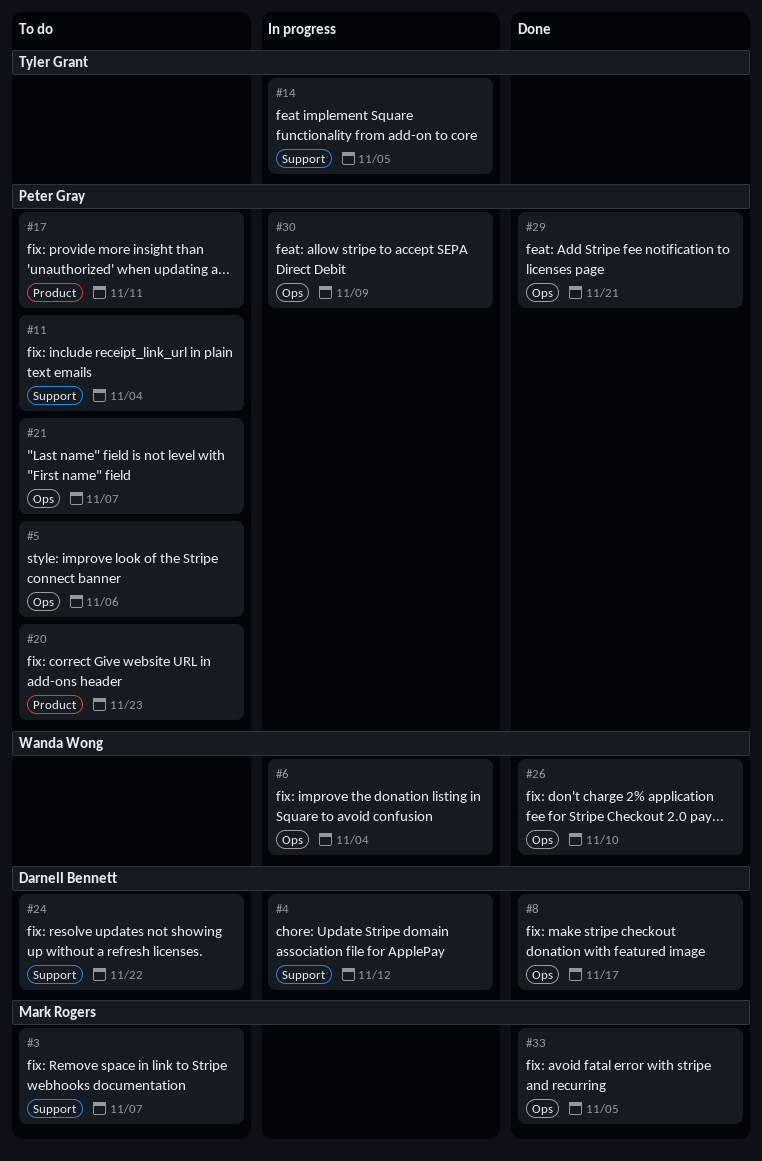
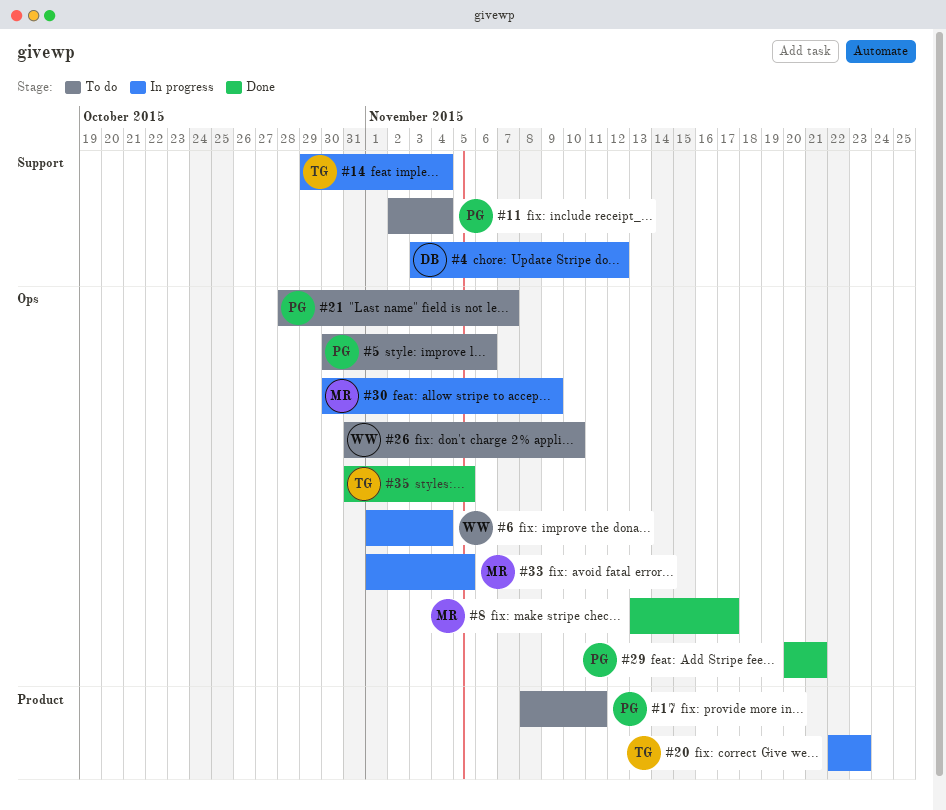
#3: present -> none
#8, owner: Darnell Bennett -> Mark Rogers
#14, due: Nov 5 -> Nov 4
#20, status: To do -> In progress
#20, owner: Peter Gray -> Tyler Grant
#24: present -> none
#26, status: Done -> To do
#30, owner: Peter Gray -> Mark Rogers
#33, status: Done -> In progress
#35: none -> present

